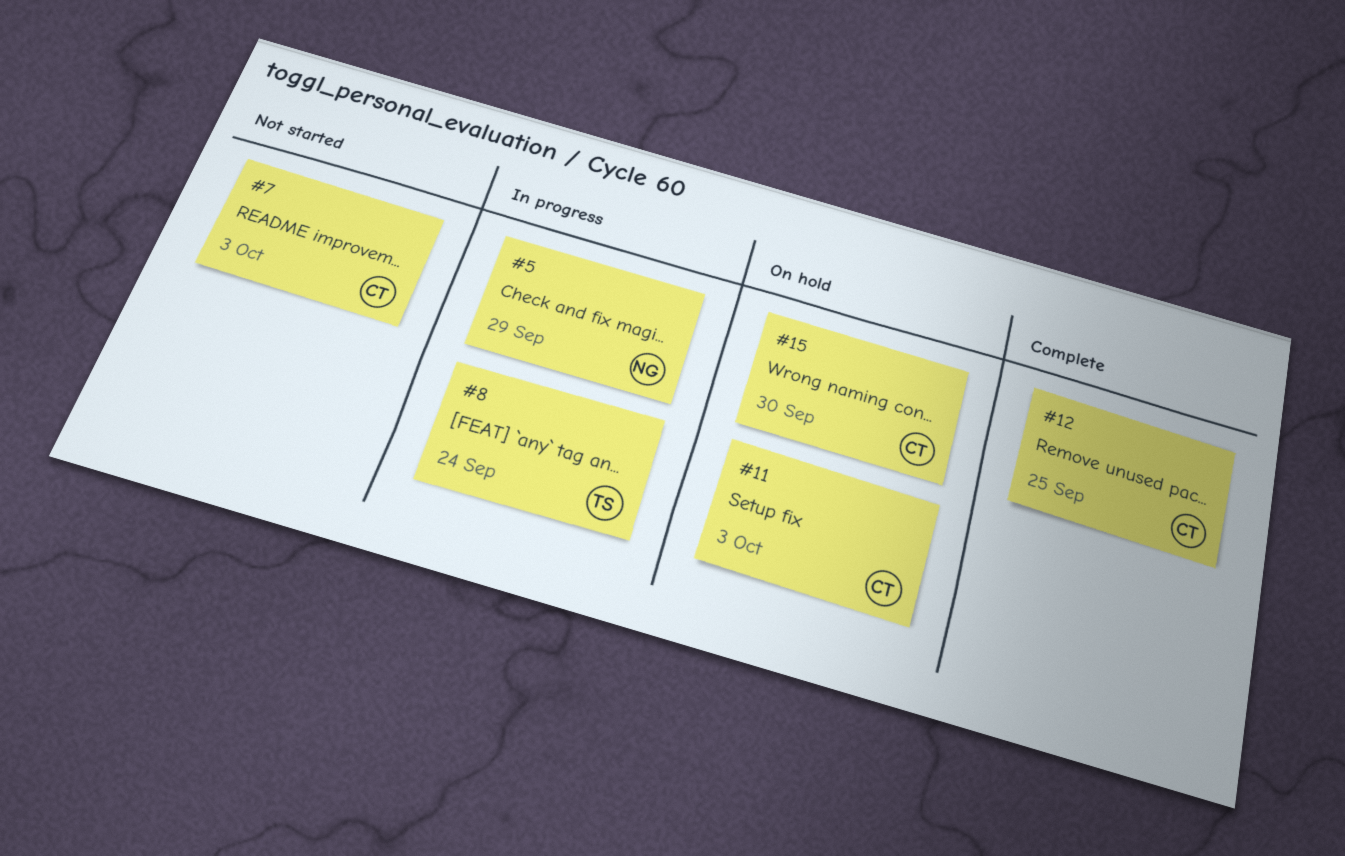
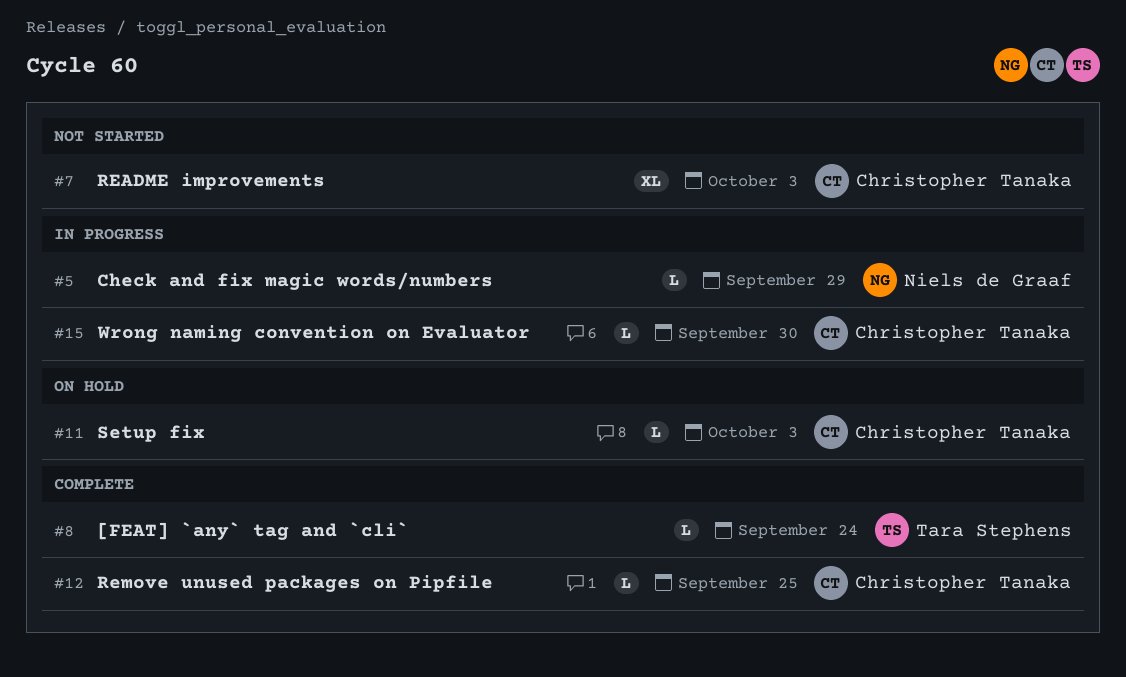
#8, status: In progress -> Complete
#15, status: On hold -> In progress

